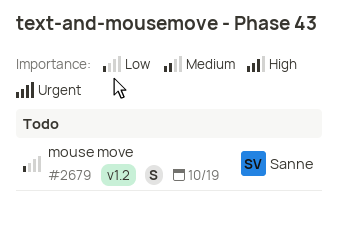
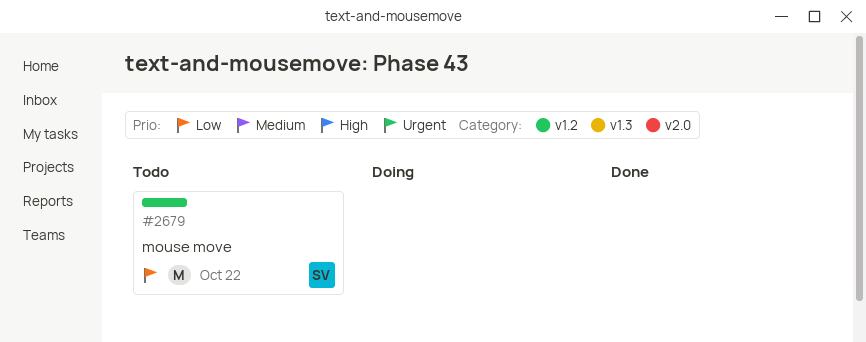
#2679, estimate: S -> M
#2679, due: Oct 19 -> Oct 22

